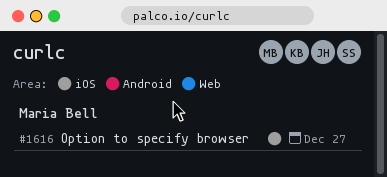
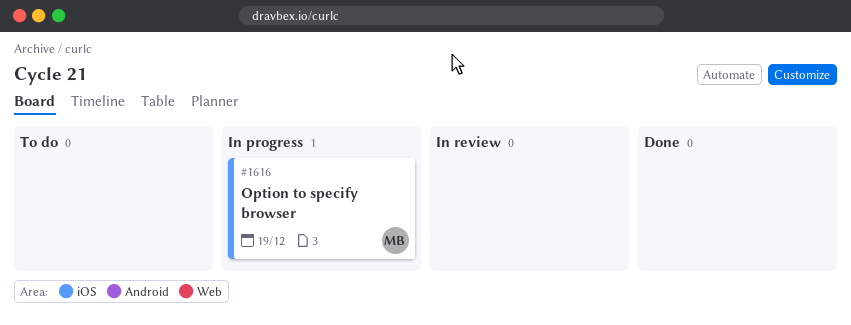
#1616, due: Dec 27 -> Dec 19

